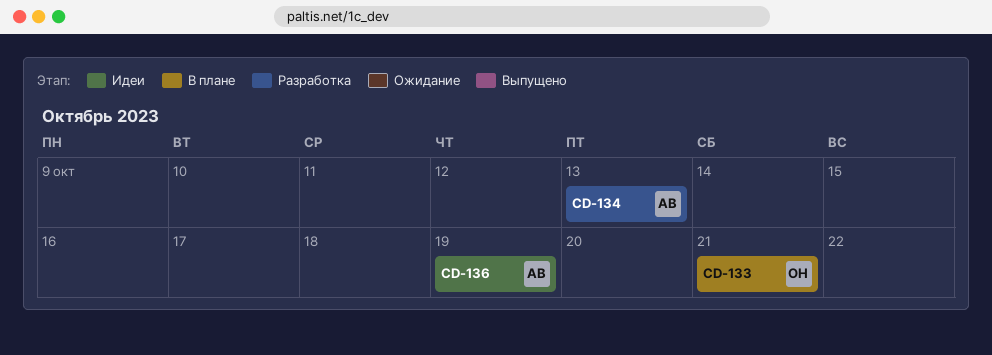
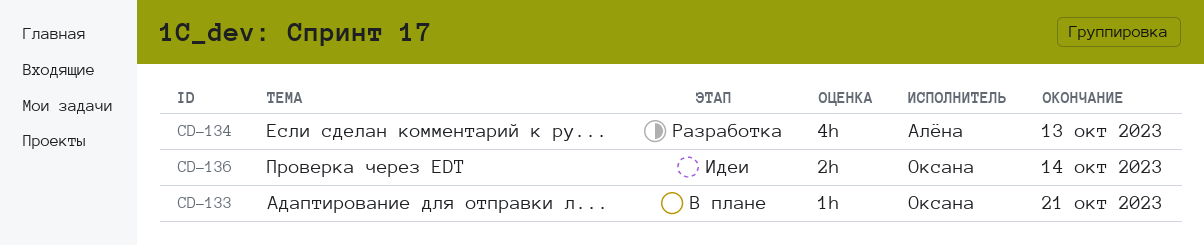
CD-136, owner: Алёна -> Оксана
CD-136, due: Oct 19 -> Oct 14

